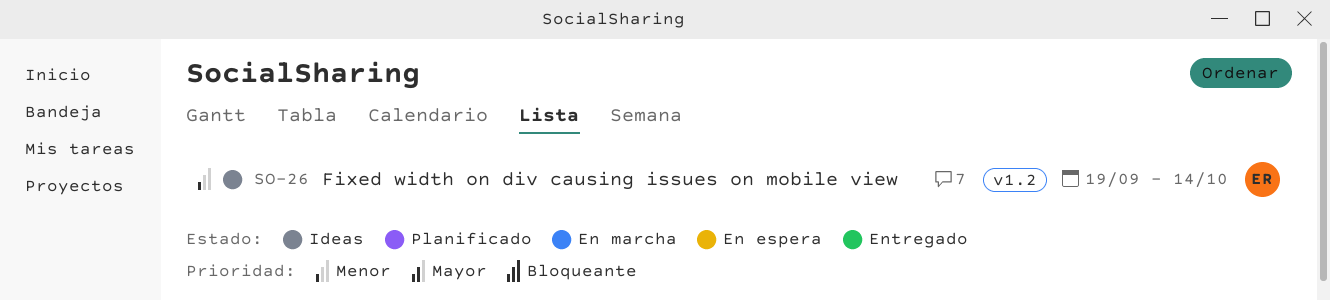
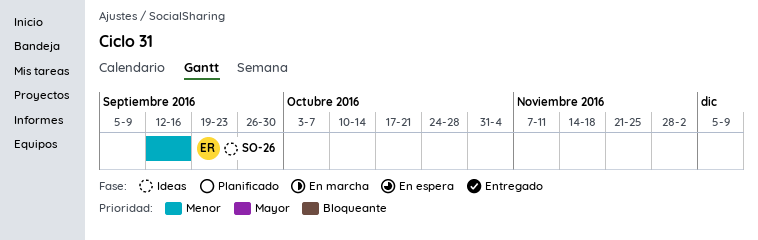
SO-26, start: Sep 19 -> Sep 12
SO-26, due: Oct 14 -> Sep 16

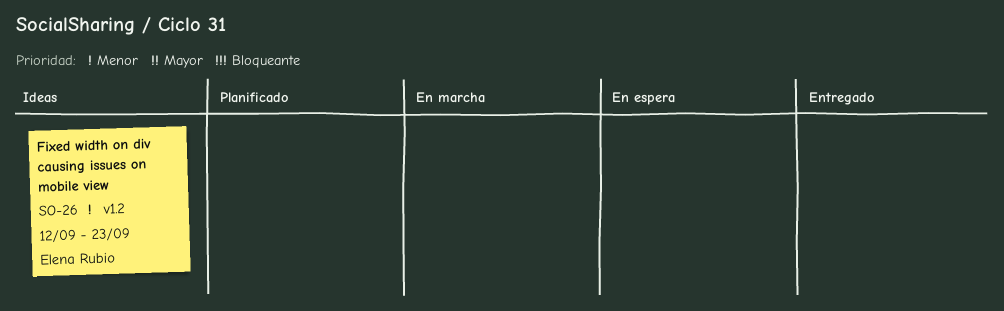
SO-26, due: Sep 16 -> Sep 23

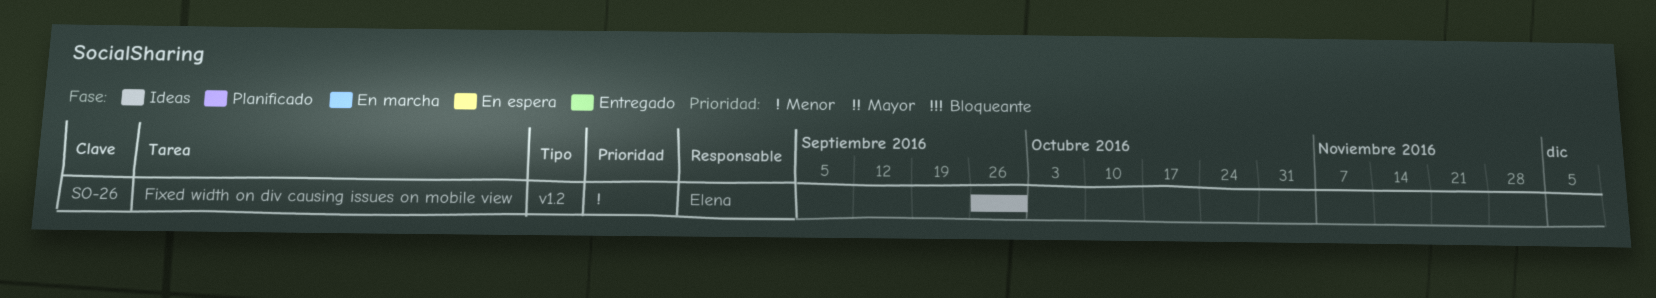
SO-26, start: Sep 12 -> Sep 26
SO-26, due: Sep 23 -> Sep 30

